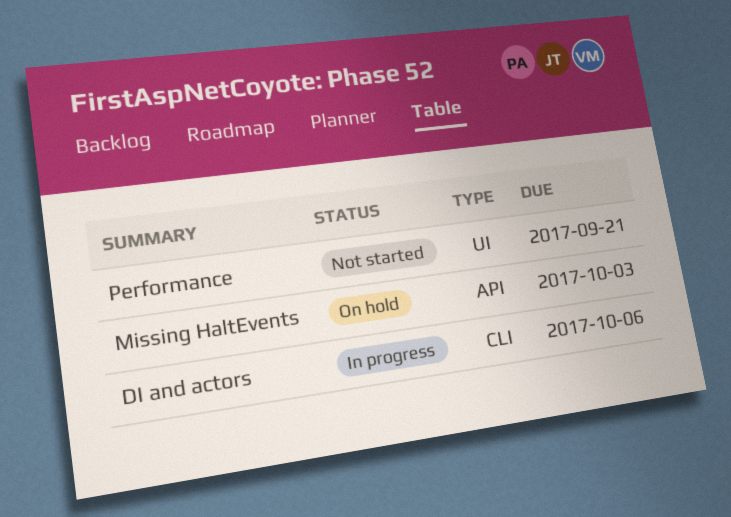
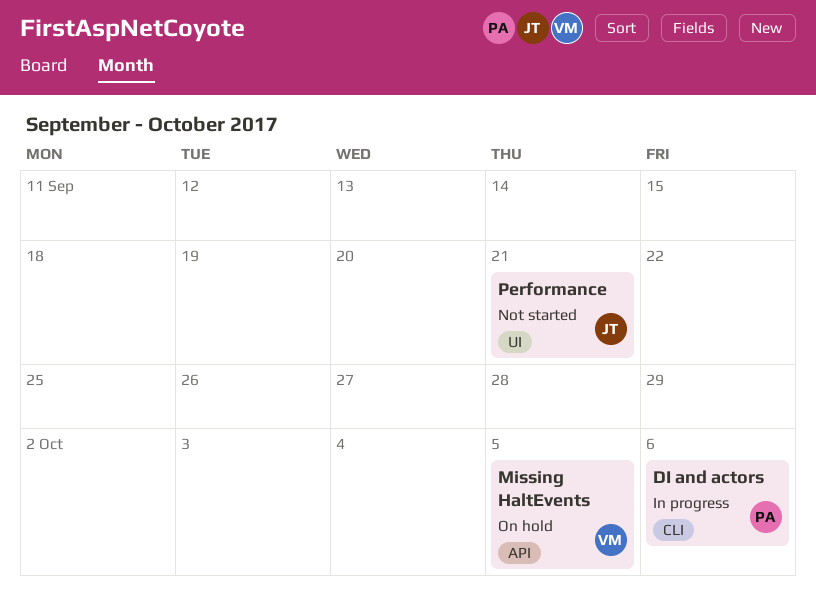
Missing HaltEvents, due: Oct 3 -> Oct 5

